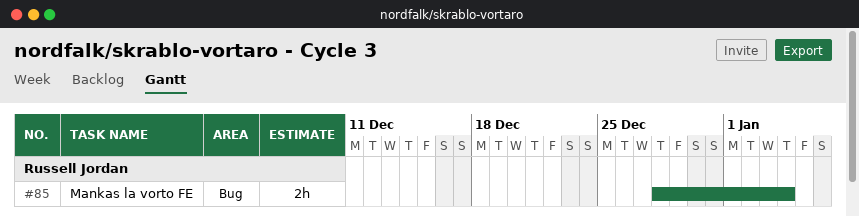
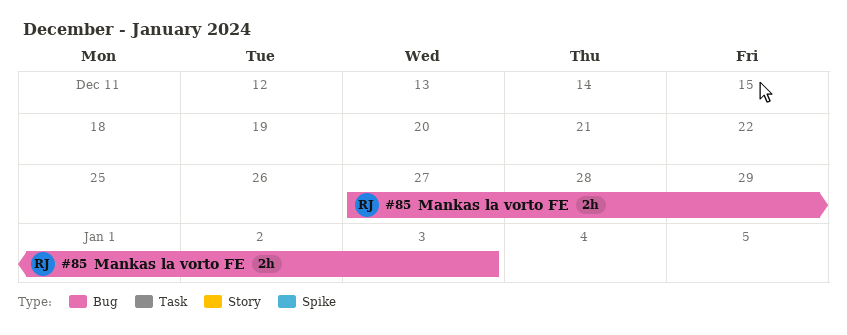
#85, start: Dec 28 -> Dec 27
#85, due: Jan 4 -> Jan 3

